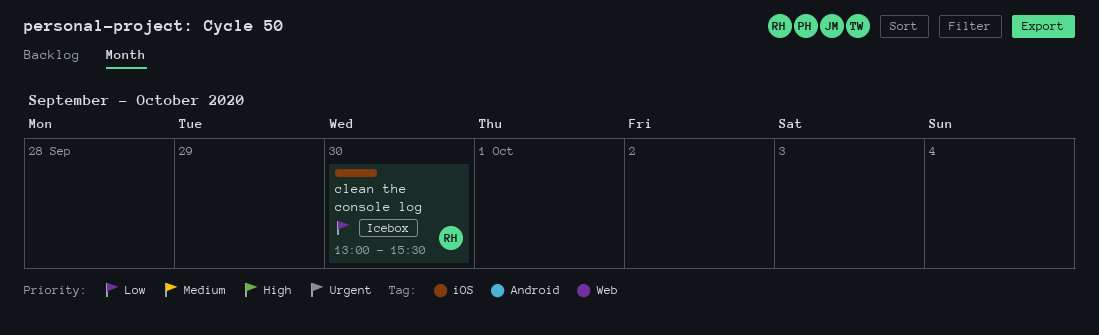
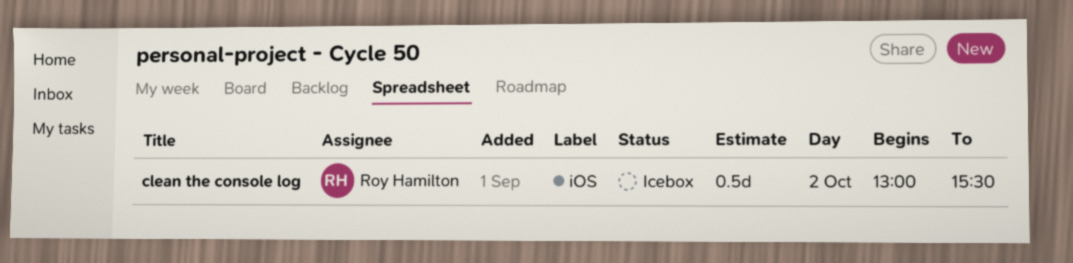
clean the console log, day: Sep 30 -> Oct 2

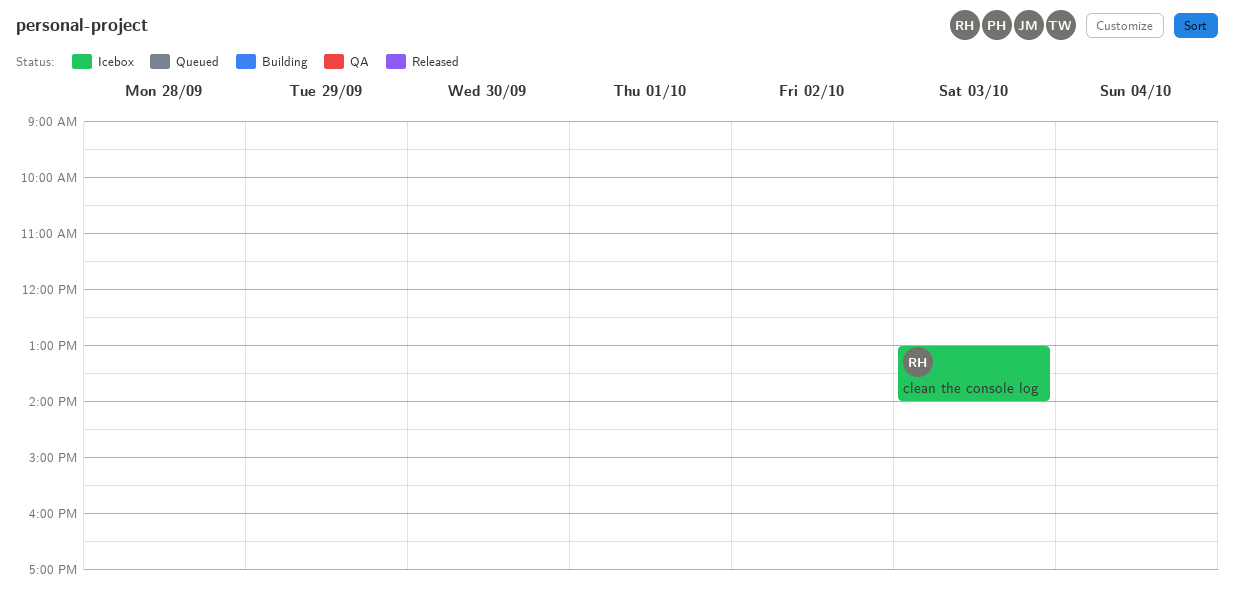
clean the console log, day: Oct 2 -> Oct 3
clean the console log, ends: 15:30 -> 14:00

